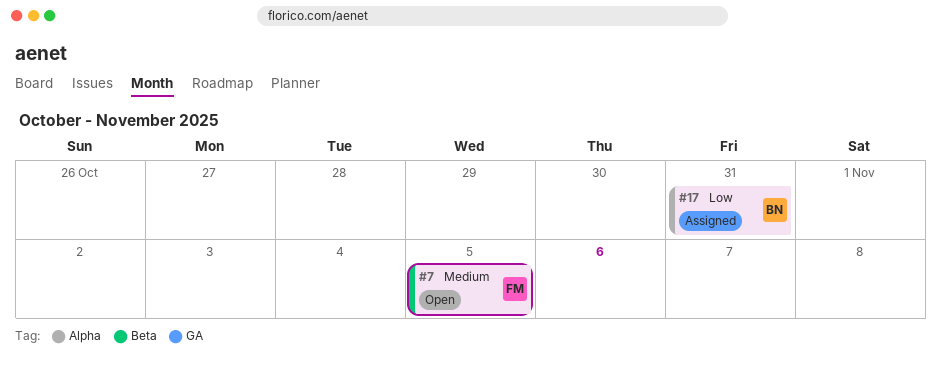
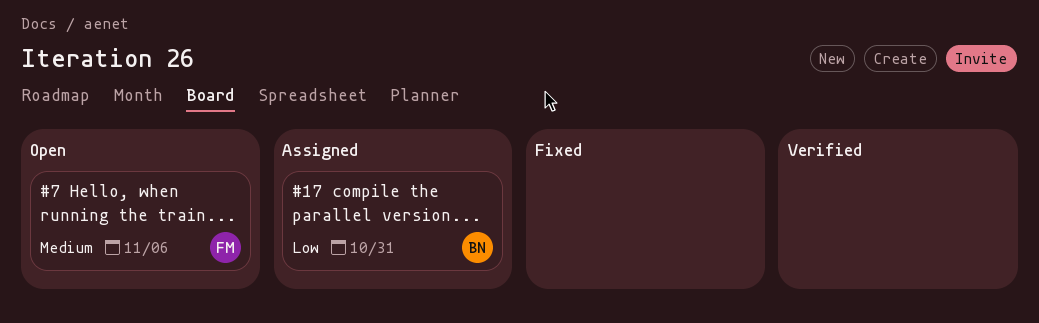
#7, due: Nov 5 -> Nov 6

